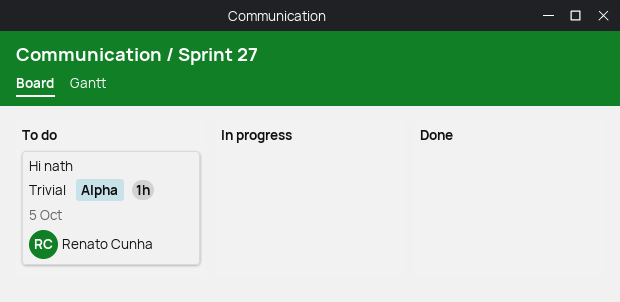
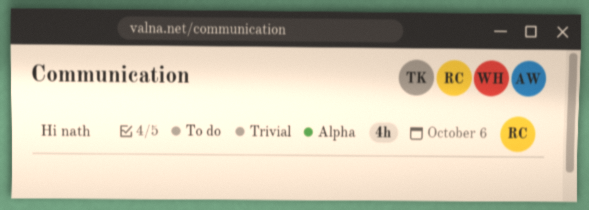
Hi nath, estimate: 1h -> 4h
Hi nath, due: Oct 5 -> Oct 6

